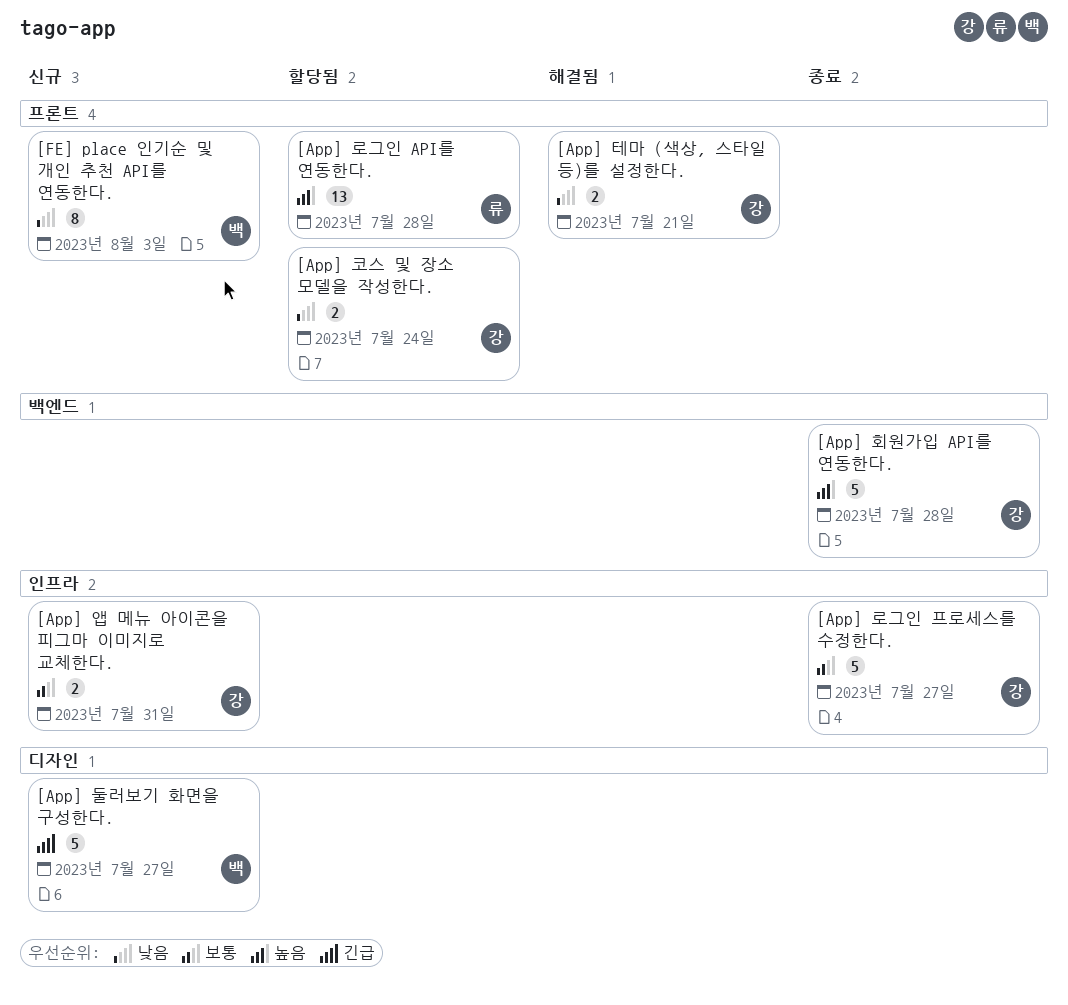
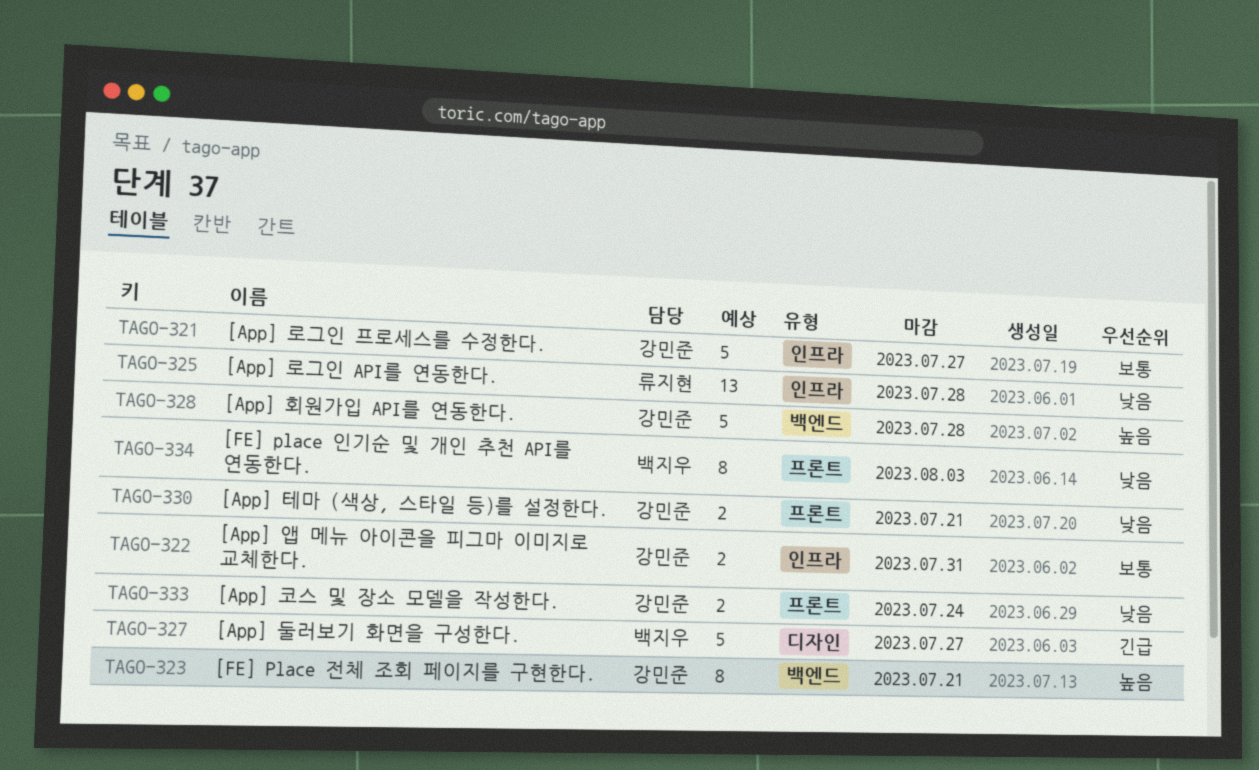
[App] 로그인 API를 연동한다., priority: 높음 -> 낮음
[App] 로그인 API를 연동한다., label: 프론트 -> 인프라
[FE] Place 전체 조회 페이지를 구현한다.: none -> present

